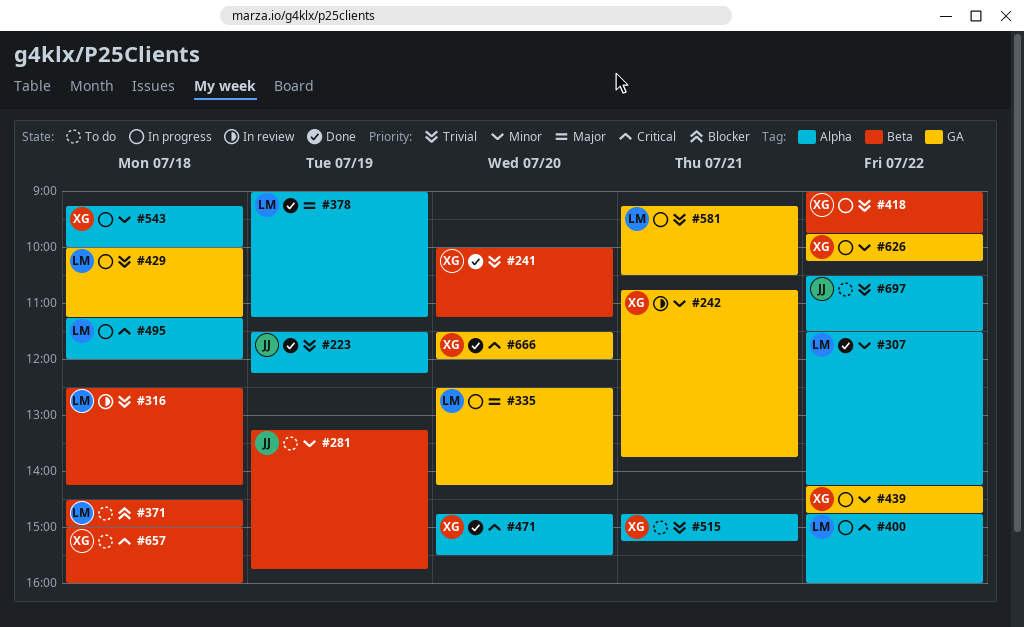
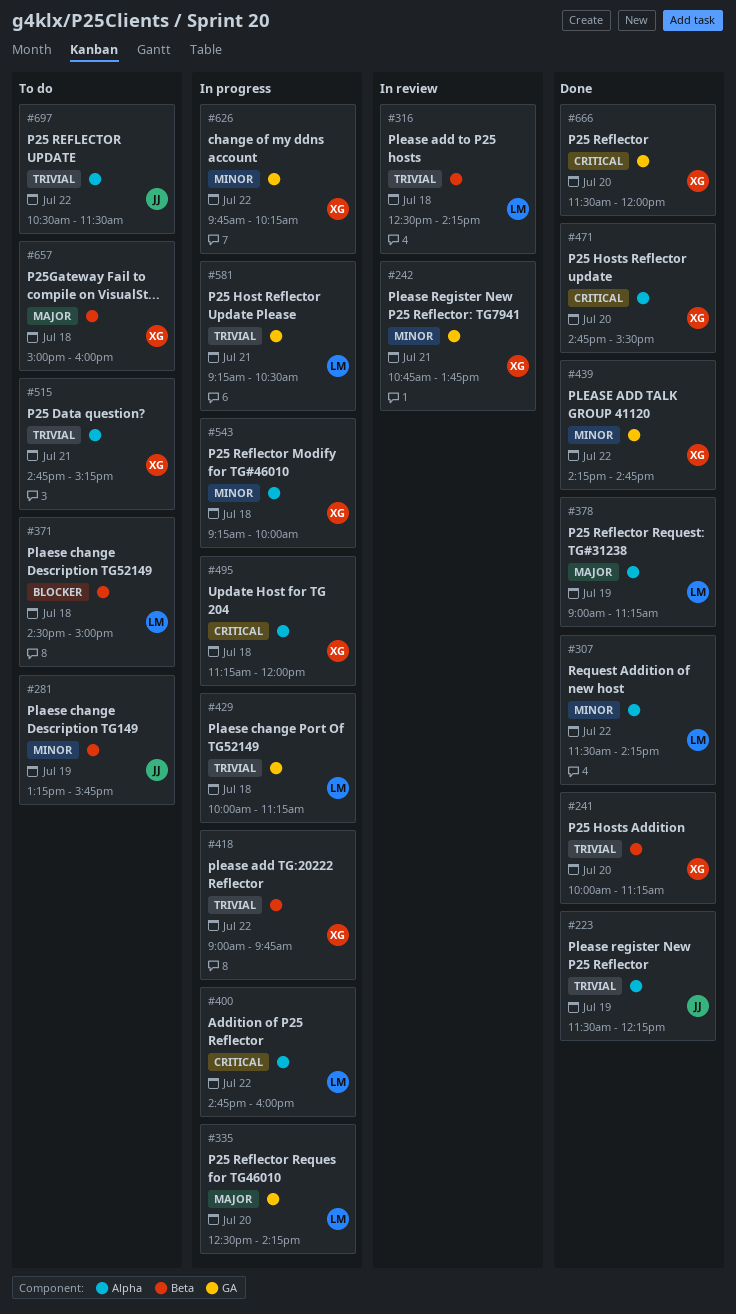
#439, status: In progress -> Done
#495, owner: LM -> XG
#657, priority: Critical -> Major

